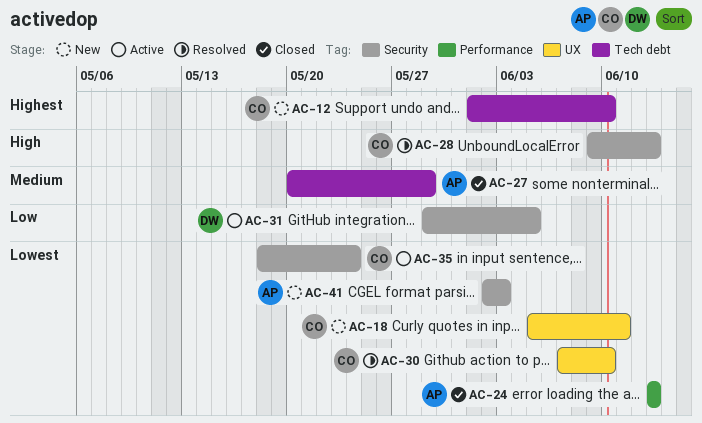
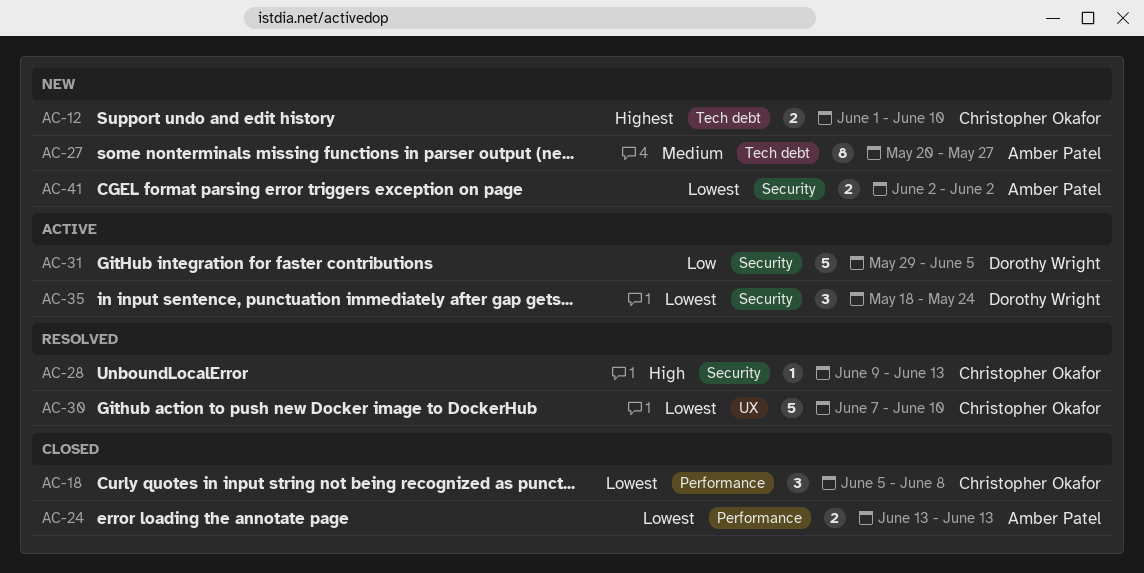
AC-18, status: New -> Closed
AC-18, label: UX -> Performance
AC-18, due: Jun 11 -> Jun 8
AC-27, status: Closed -> New
AC-27, due: May 29 -> May 27
AC-35, owner: Christopher Okafor -> Dorothy Wright
AC-41, due: Jun 3 -> Jun 2

